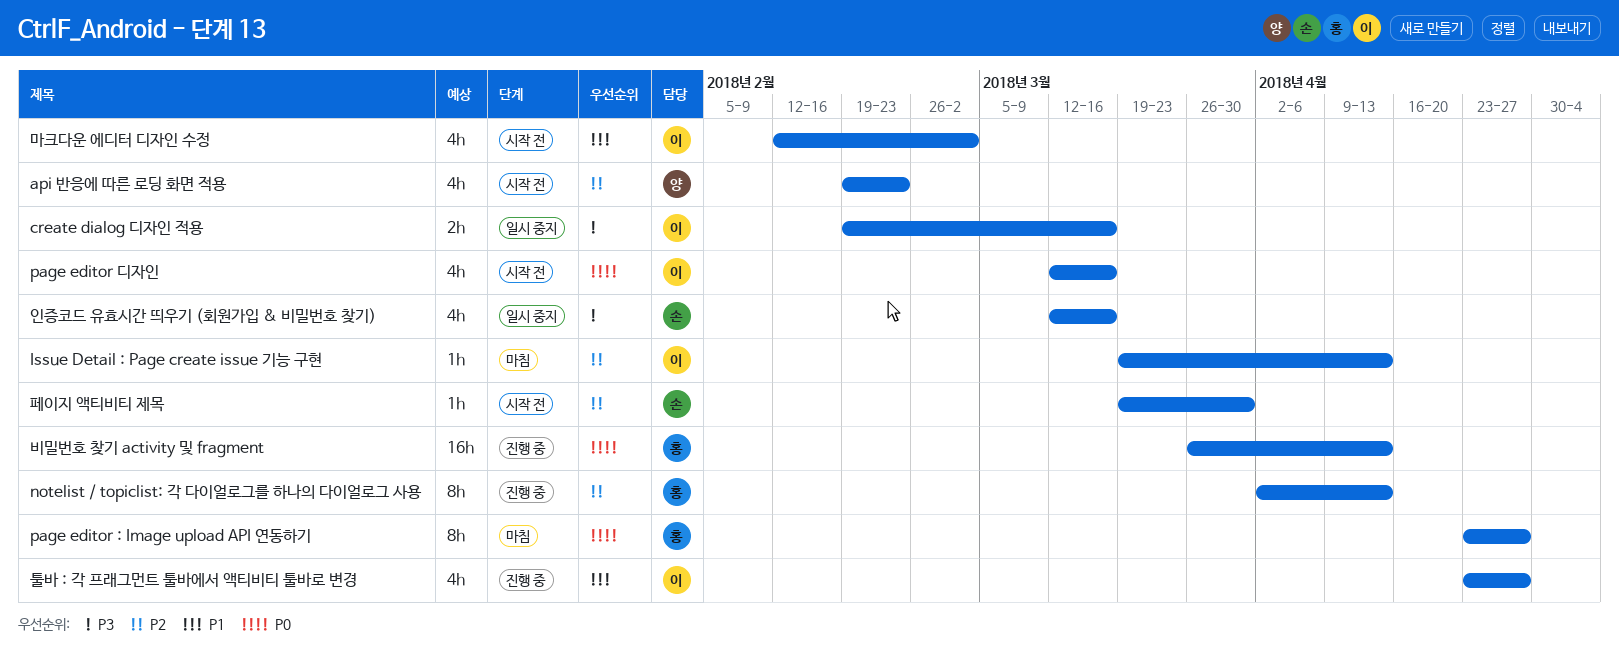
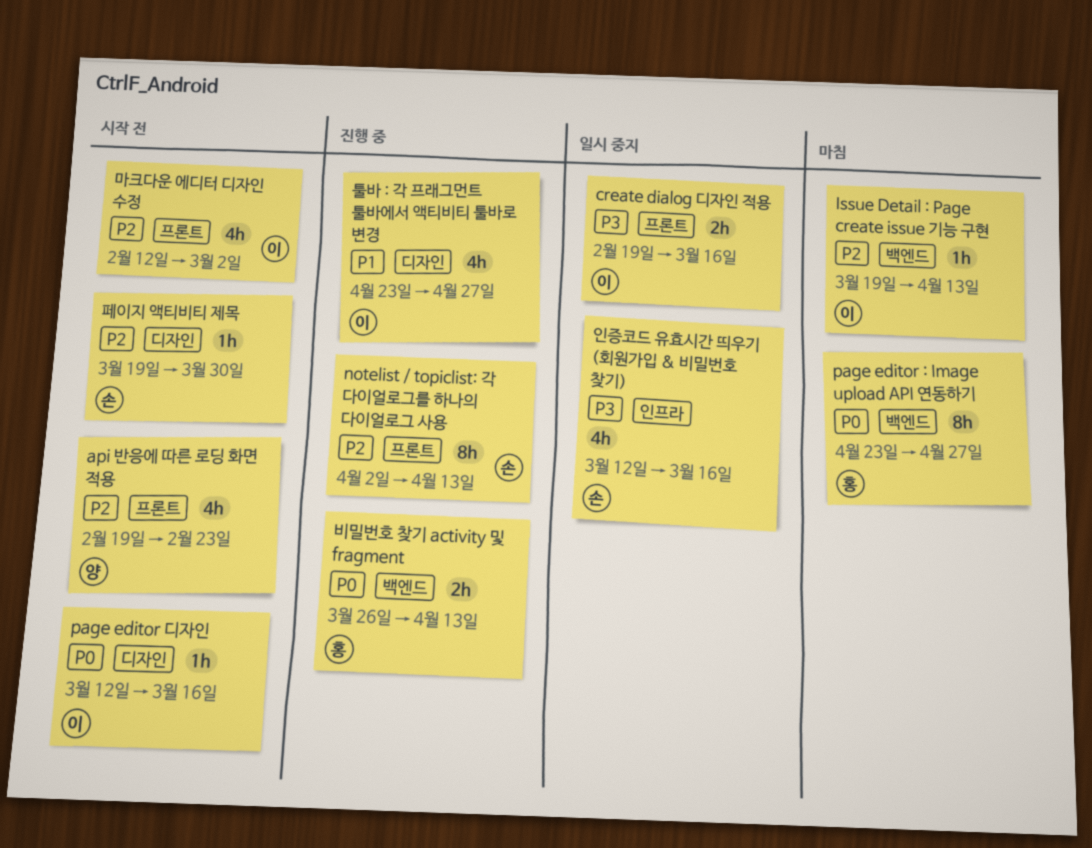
notelist / topiclist: 각 다이얼로그를 하나의 다이얼로그 사용, owner: 홍 -> 손
page editor 디자인, estimate: 4h -> 1h
마크다운 에디터 디자인 수정, priority: P1 -> P2
비밀번호 찾기 activity 및 fragment, estimate: 16h -> 2h

